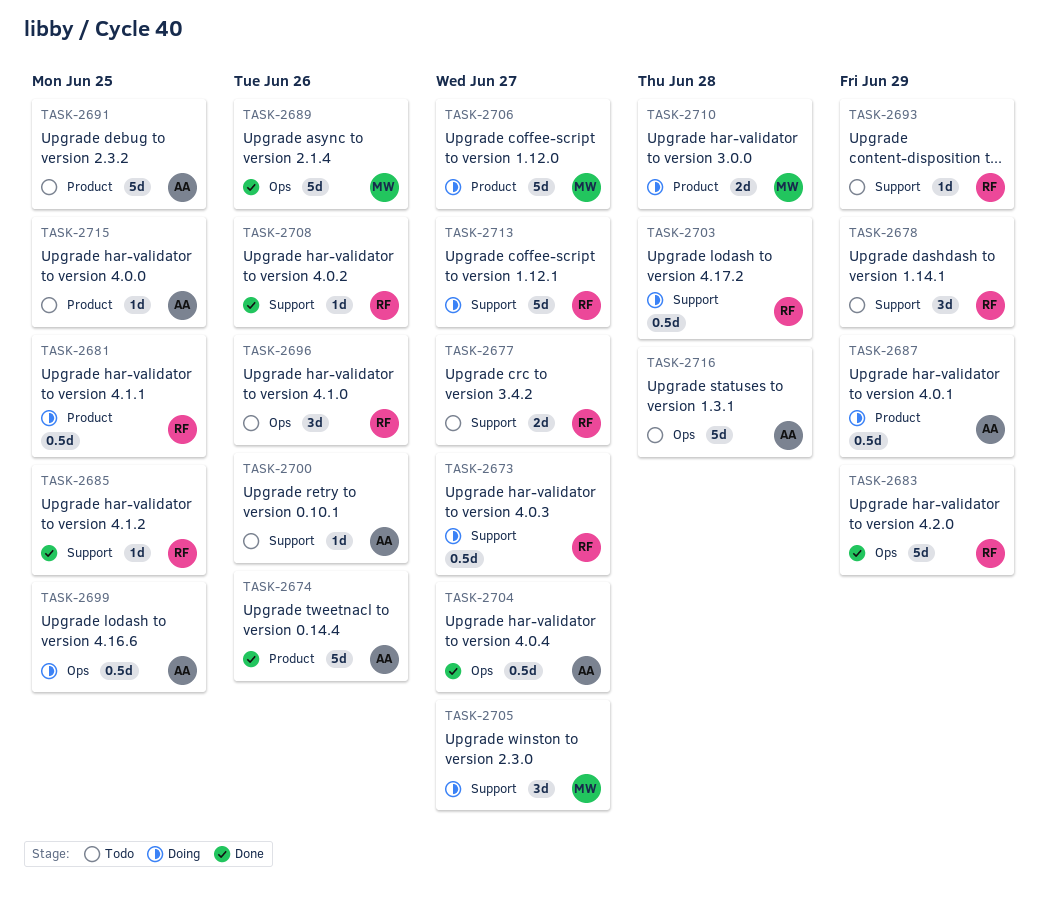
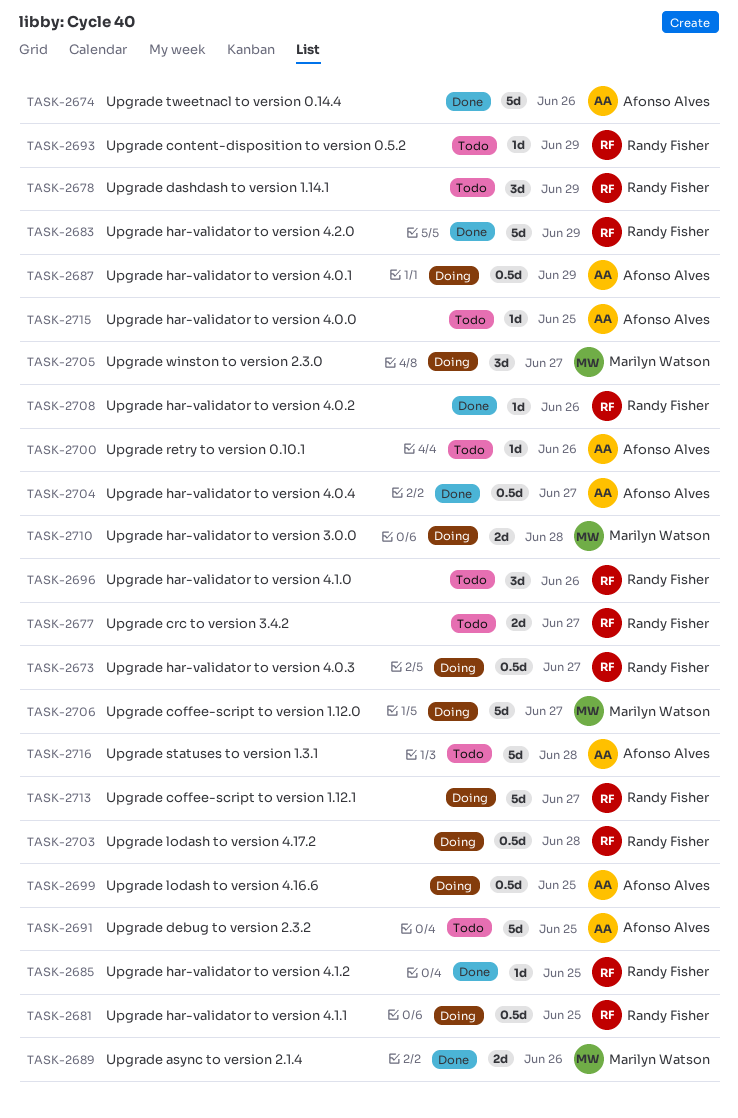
TASK-2689, estimate: 5d -> 2d

